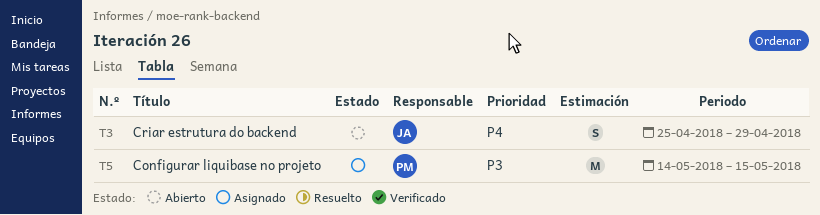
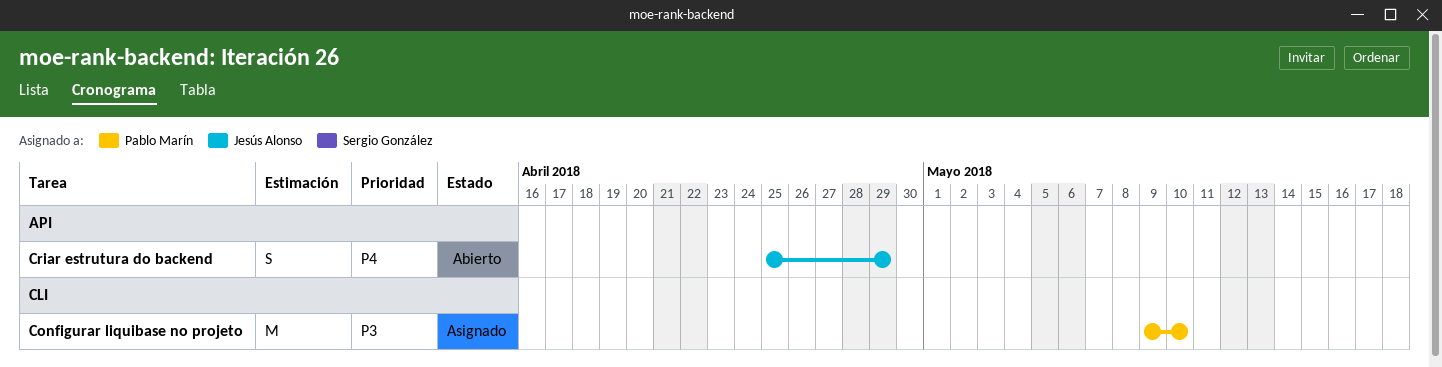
Configurar liquibase no projeto, start: May 14 -> May 9
Configurar liquibase no projeto, due: May 15 -> May 10

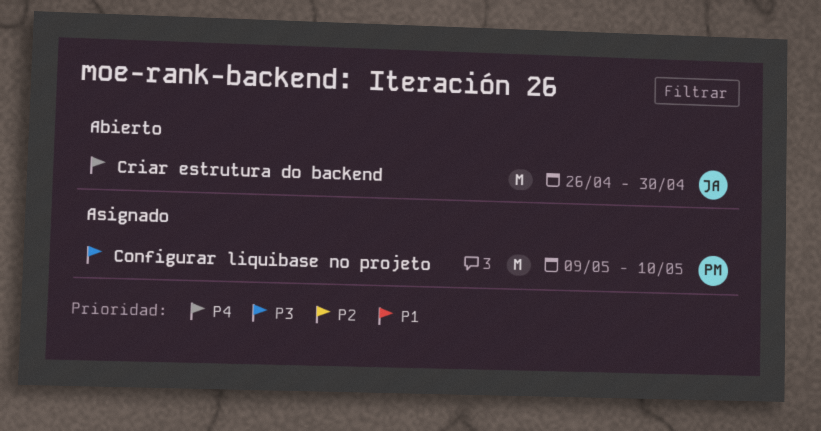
Criar estrutura do backend, estimate: S -> M
Criar estrutura do backend, start: Apr 25 -> Apr 26
Criar estrutura do backend, due: Apr 29 -> Apr 30

